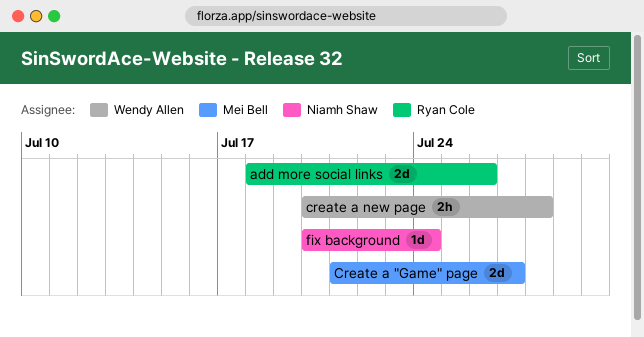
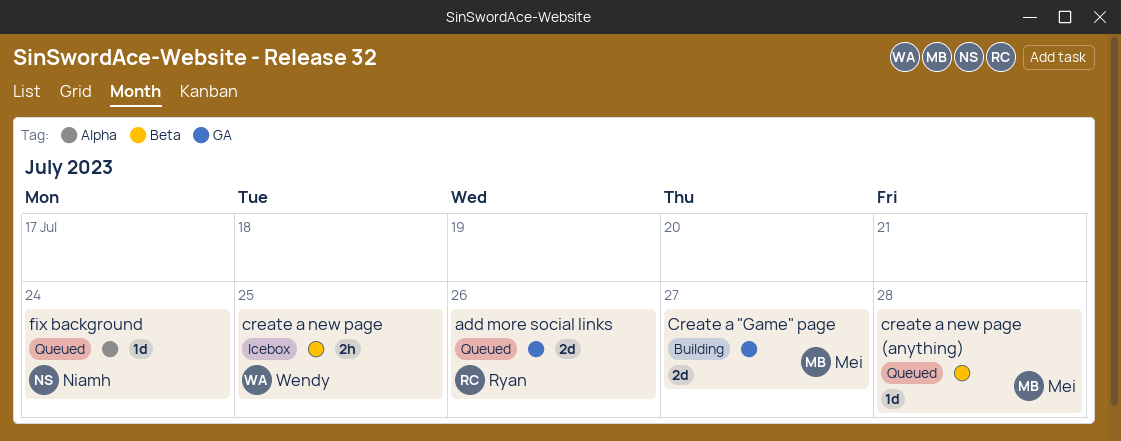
create a new page, due: Jul 28 -> Jul 25
create a new page (anything): none -> present

